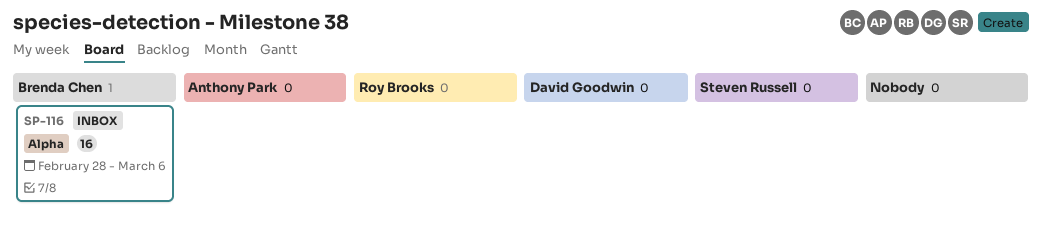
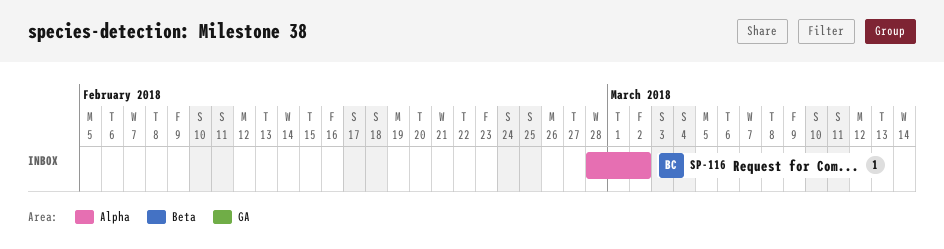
SP-116, estimate: 16 -> 1
SP-116, due: Mar 6 -> Mar 2

